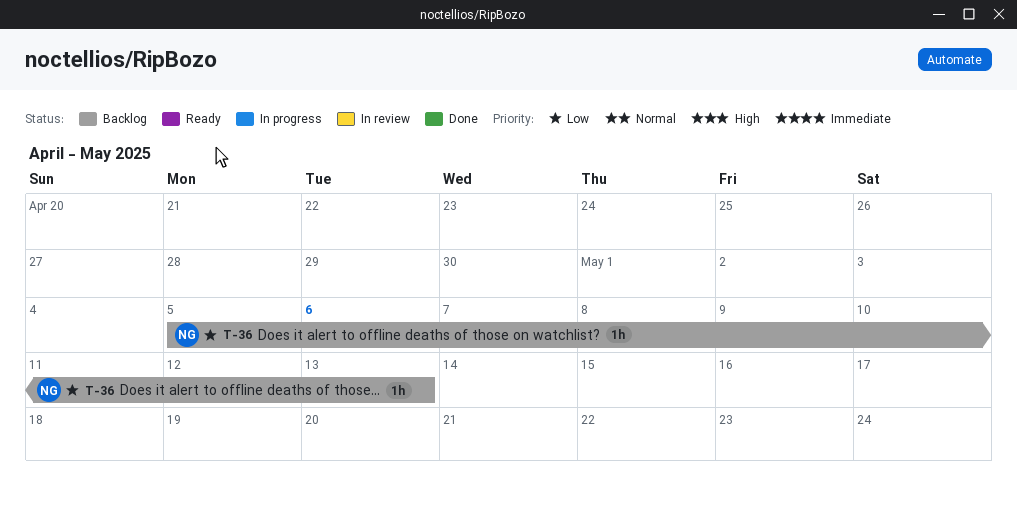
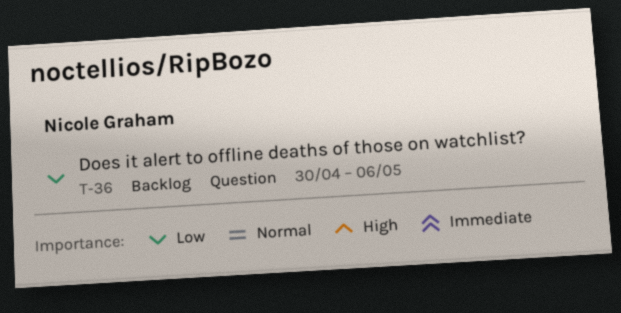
T-36, start: May 5 -> Apr 30
T-36, due: May 13 -> May 6

